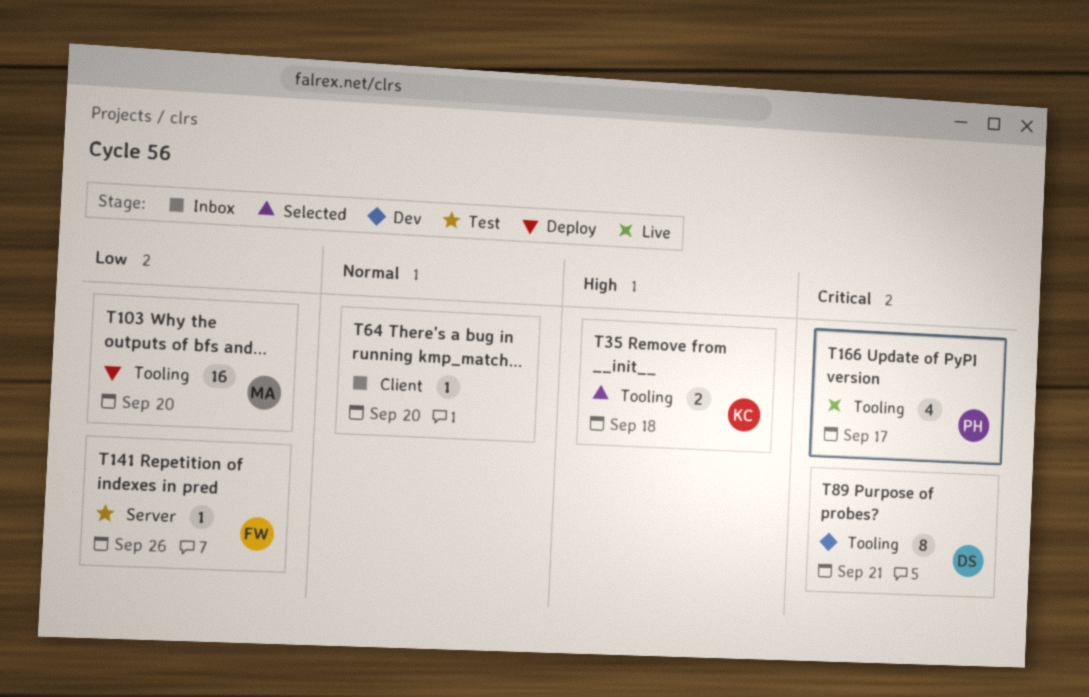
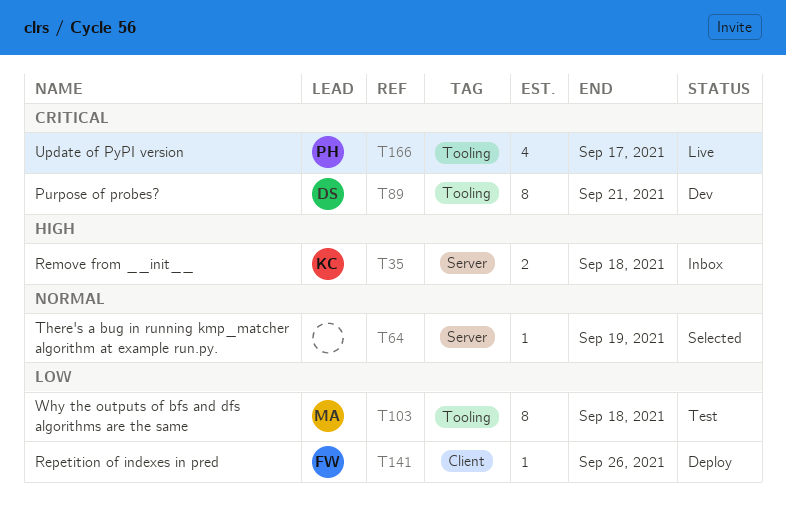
T35, status: Selected -> Inbox
T35, label: Tooling -> Server
T64, status: Inbox -> Selected
T64, label: Client -> Server
T64, due: Sep 20 -> Sep 19
T103, status: Deploy -> Test
T103, estimate: 16 -> 8
T103, due: Sep 20 -> Sep 18
T141, status: Test -> Deploy
T141, label: Server -> Client

